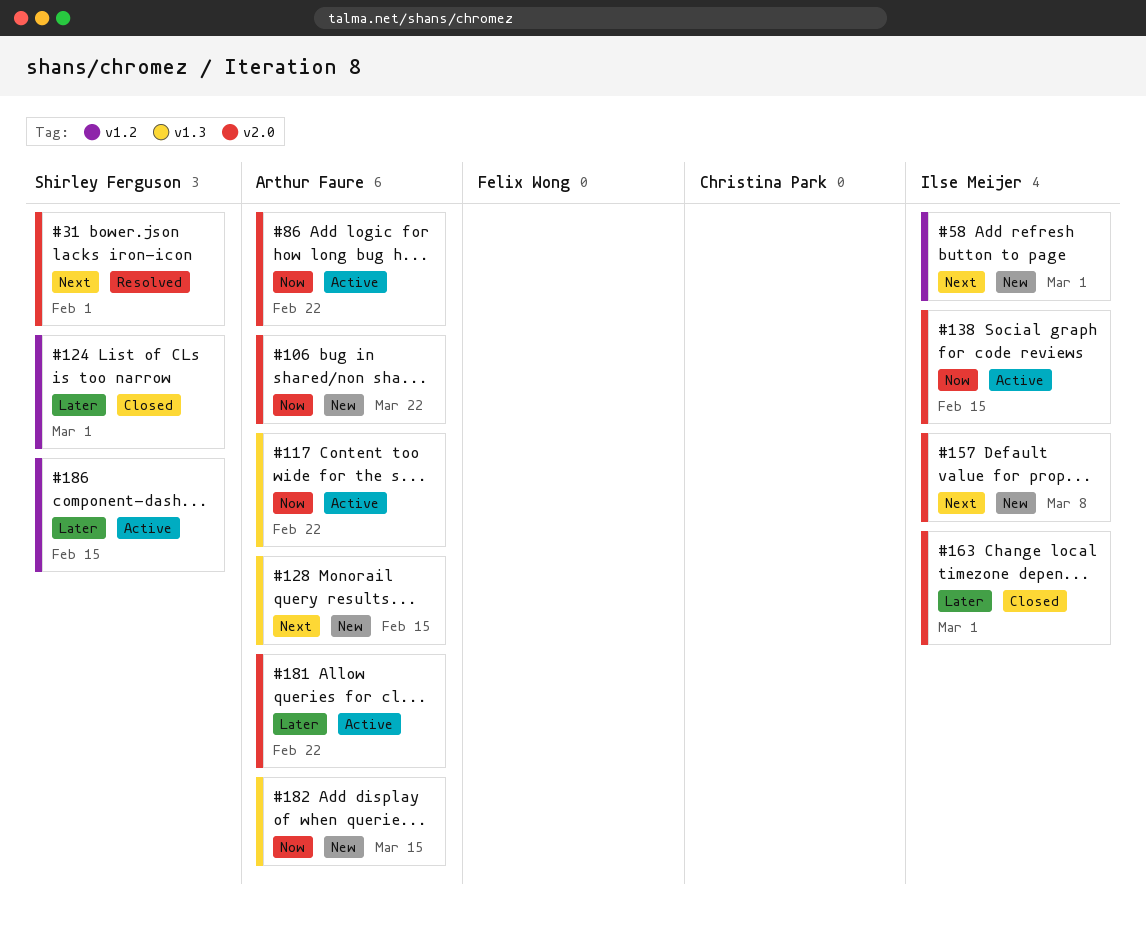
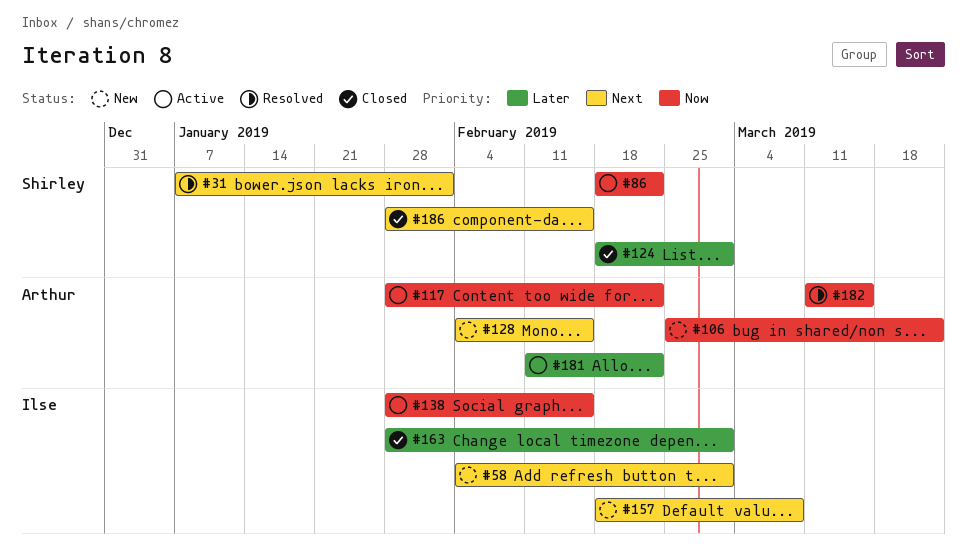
#86, owner: Arthur Faure -> Shirley Ferguson
#182, status: New -> Resolved
#186, status: Active -> Closed
#186, priority: Later -> Next

